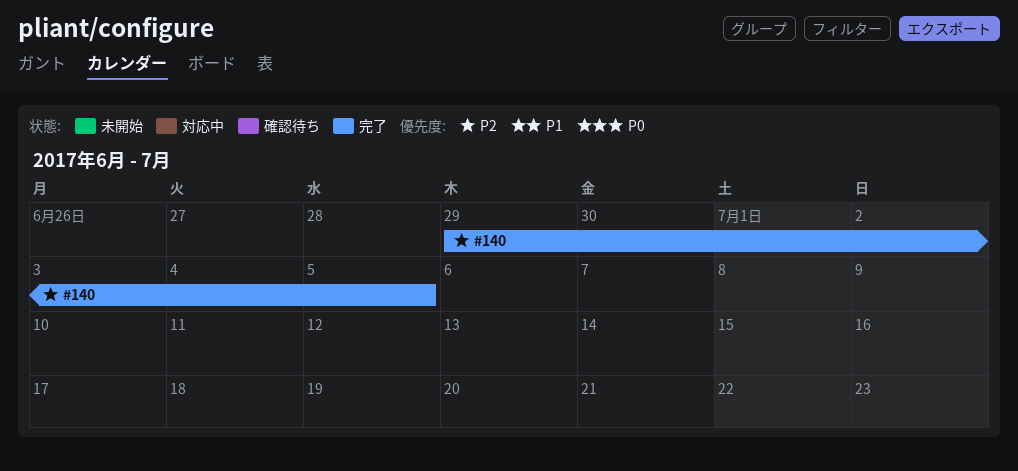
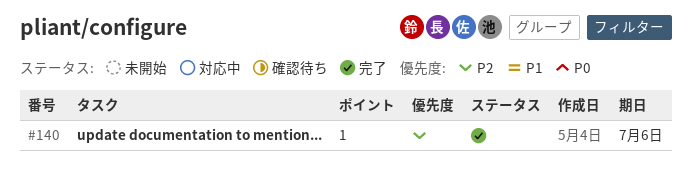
#140, due: Jul 5 -> Jul 6

